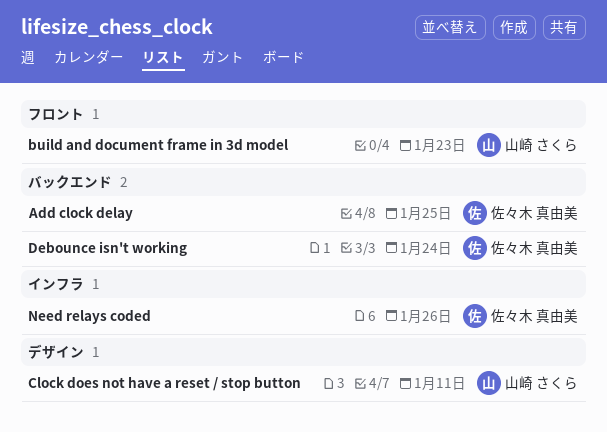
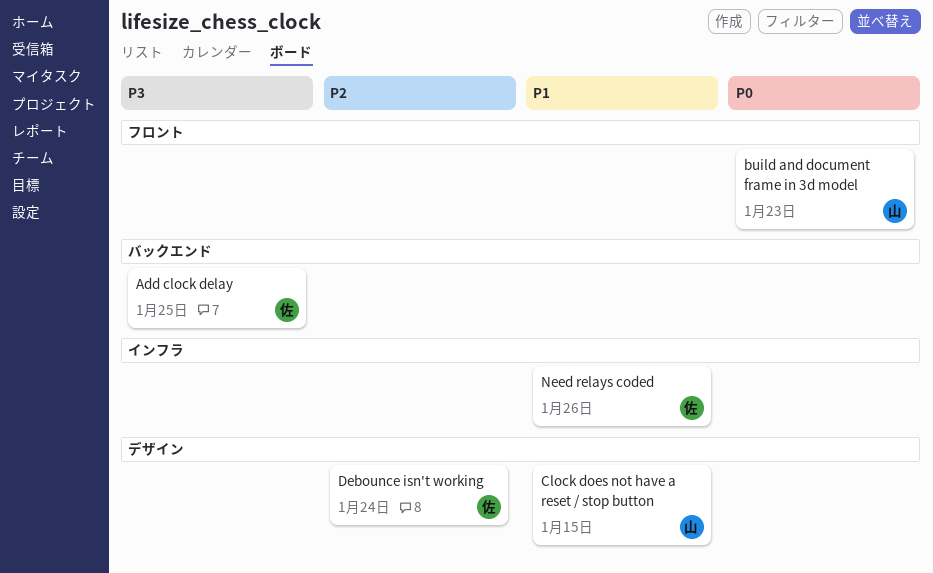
Clock does not have a reset / stop button, due: Jan 11 -> Jan 15
Debounce isn't working, label: バックエンド -> デザイン

